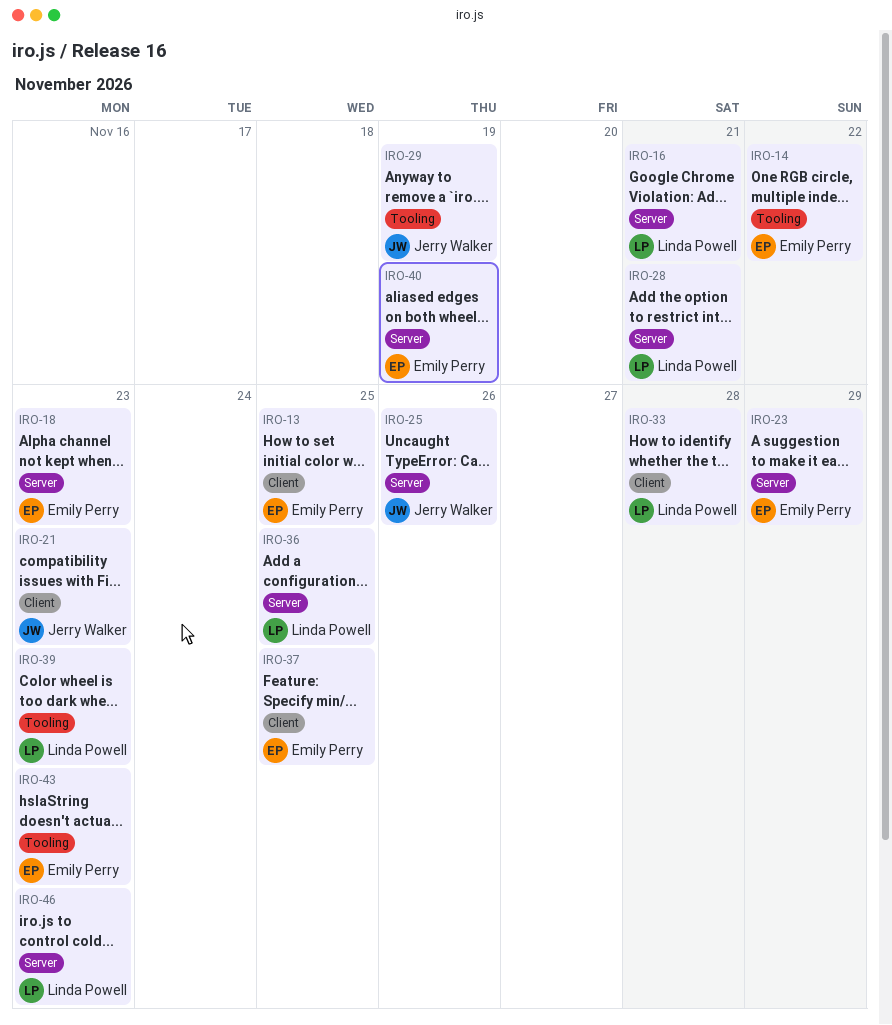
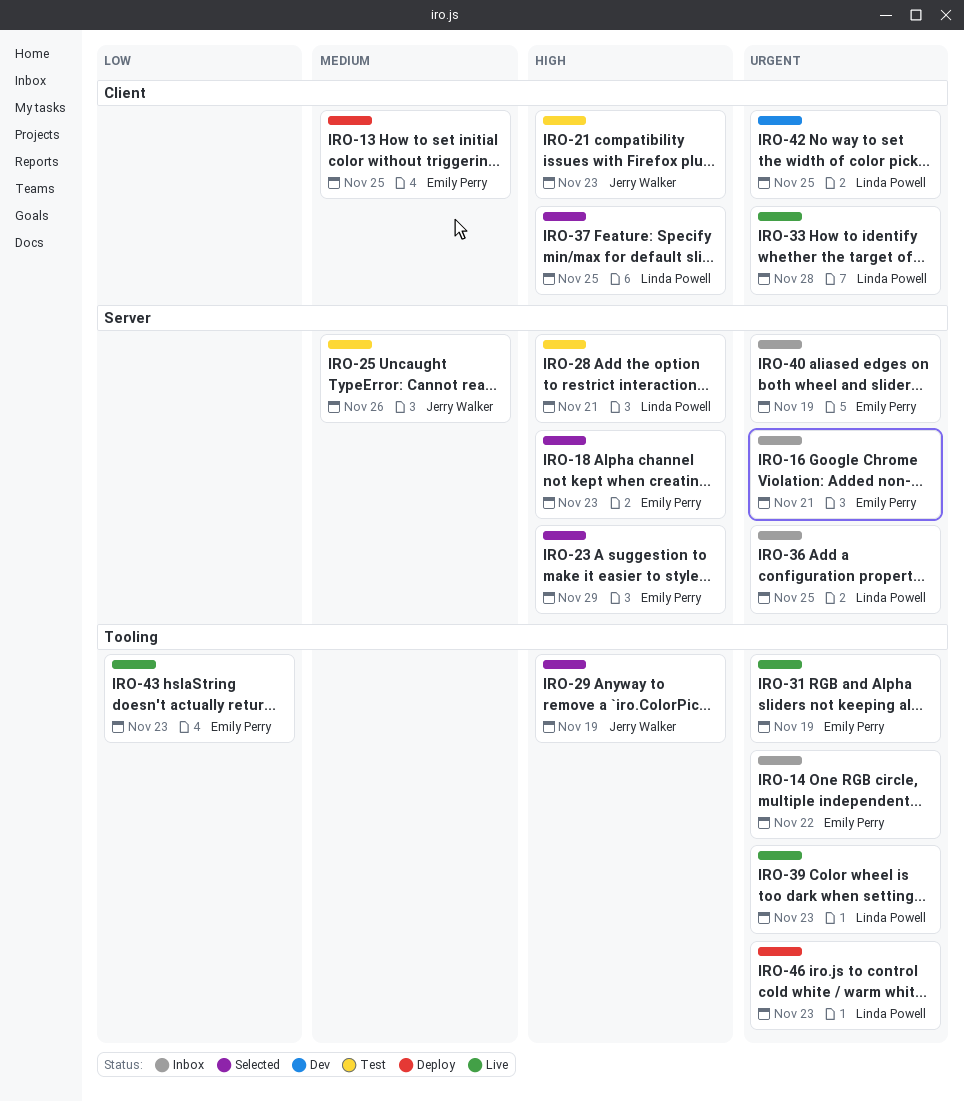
IRO-16, owner: Linda Powell -> Emily Perry
IRO-31: none -> present
IRO-37, owner: Emily Perry -> Linda Powell
IRO-42: none -> present
IRO-46, label: Server -> Tooling

